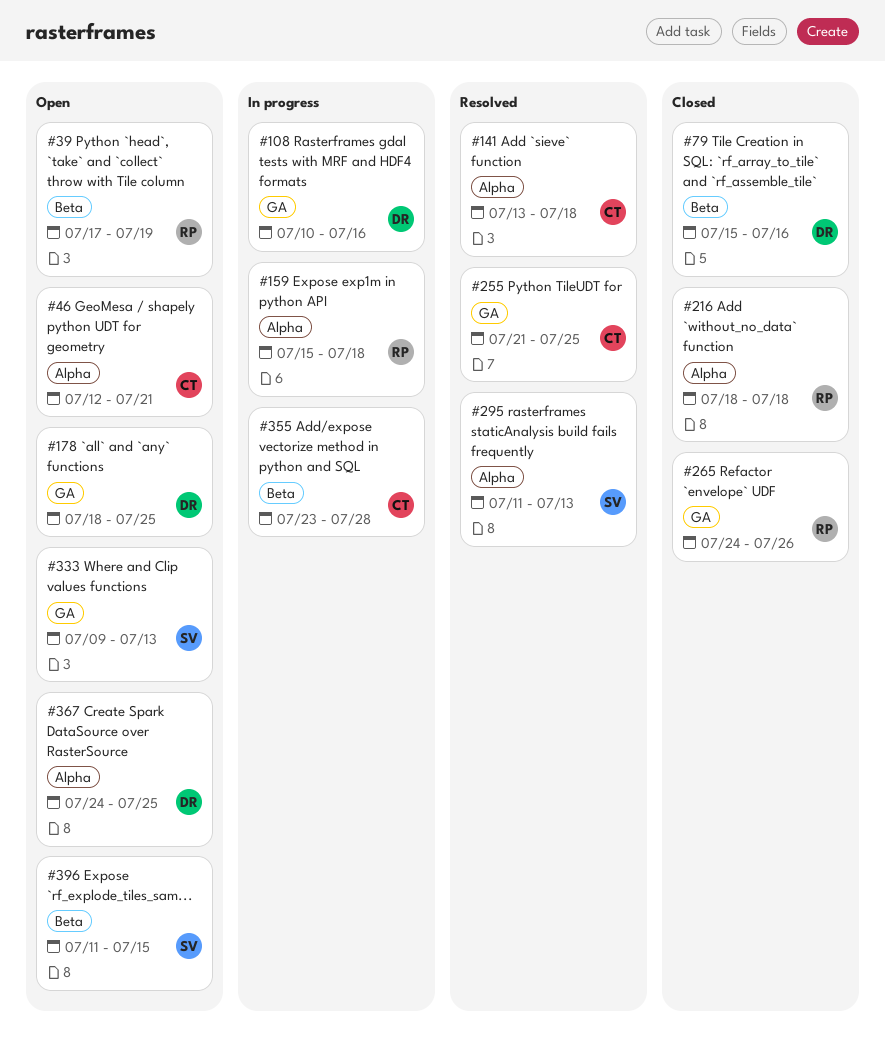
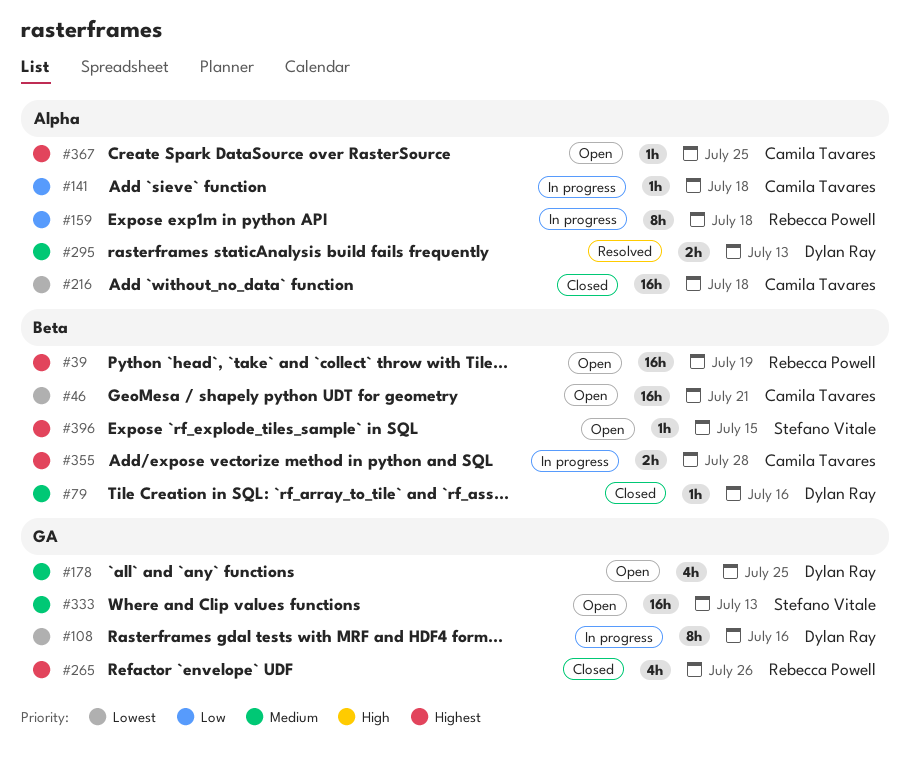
#46, label: Alpha -> Beta
#141, status: Resolved -> In progress
#216, owner: Rebecca Powell -> Camila Tavares
#255: present -> none
#295, owner: Stefano Vitale -> Dylan Ray
#367, owner: Dylan Ray -> Camila Tavares

